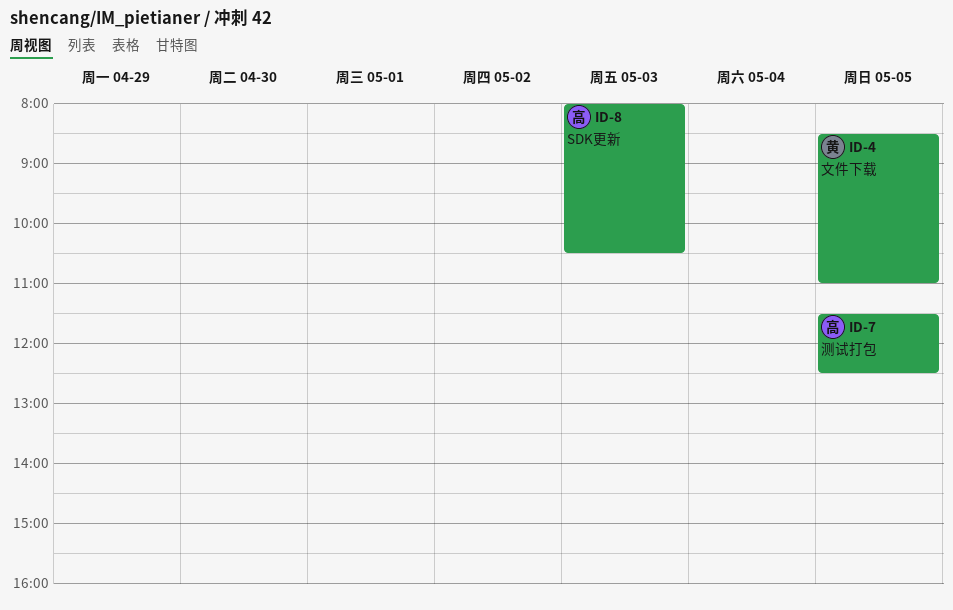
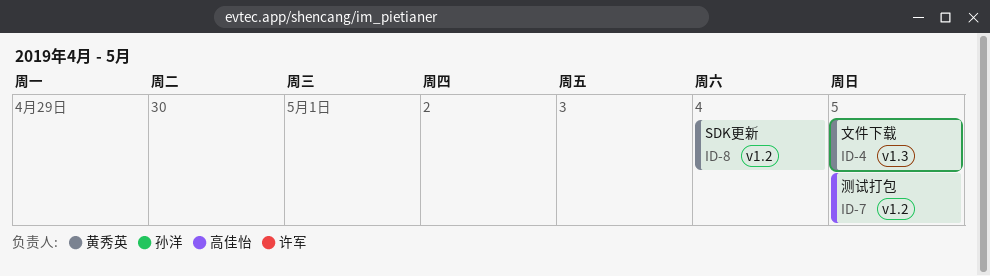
ID-8, owner: 高佳怡 -> 黄秀英
ID-8, day: May 3 -> May 4

